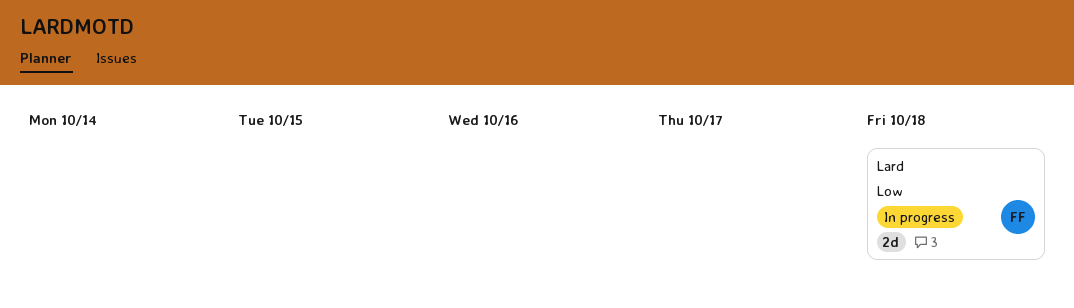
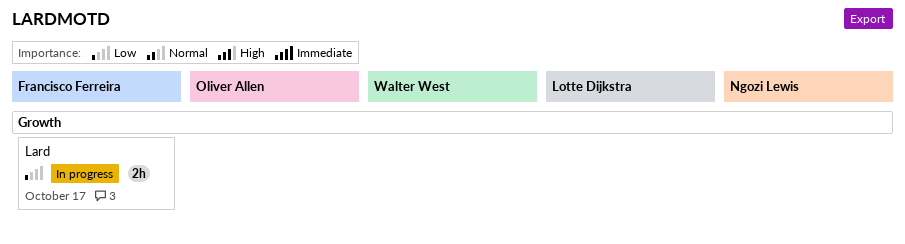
Lard, estimate: 2d -> 2h
Lard, due: Oct 18 -> Oct 17

